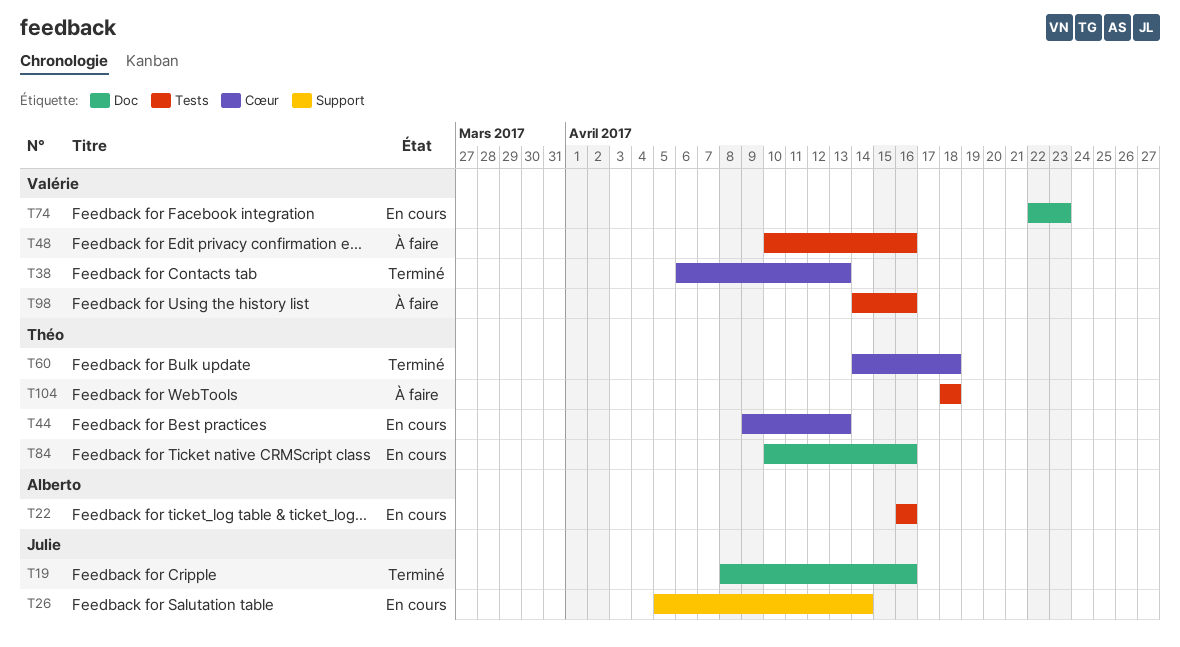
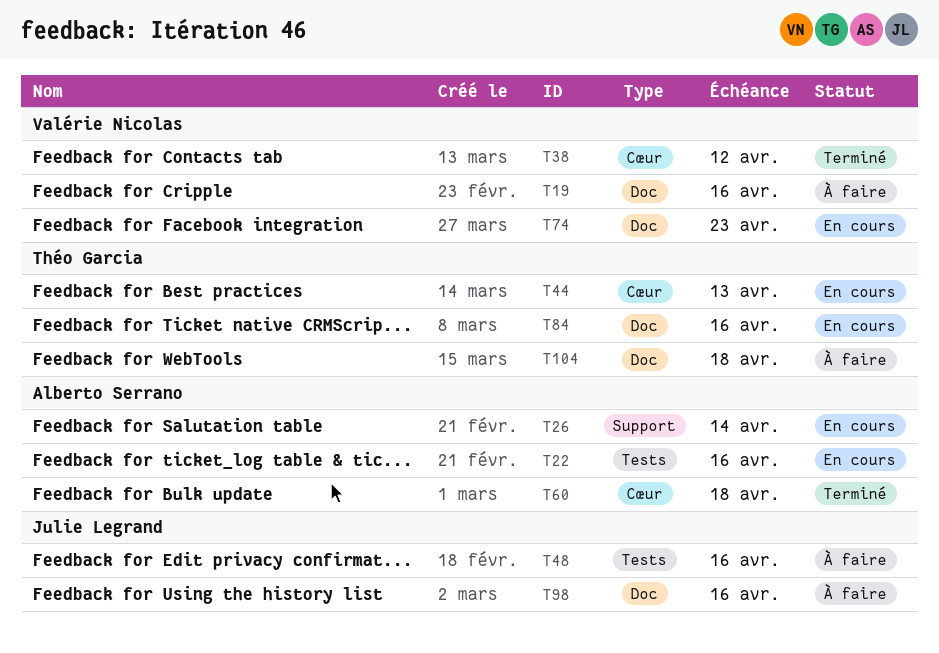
T19, status: Terminé -> À faire
T19, owner: Julie Legrand -> Valérie Nicolas
T26, owner: Julie Legrand -> Alberto Serrano
T38, due: Apr 13 -> Apr 12
T48, owner: Valérie Nicolas -> Julie Legrand
T60, owner: Théo Garcia -> Alberto Serrano
T98, owner: Valérie Nicolas -> Julie Legrand
T98, label: Tests -> Doc
T104, label: Tests -> Doc

